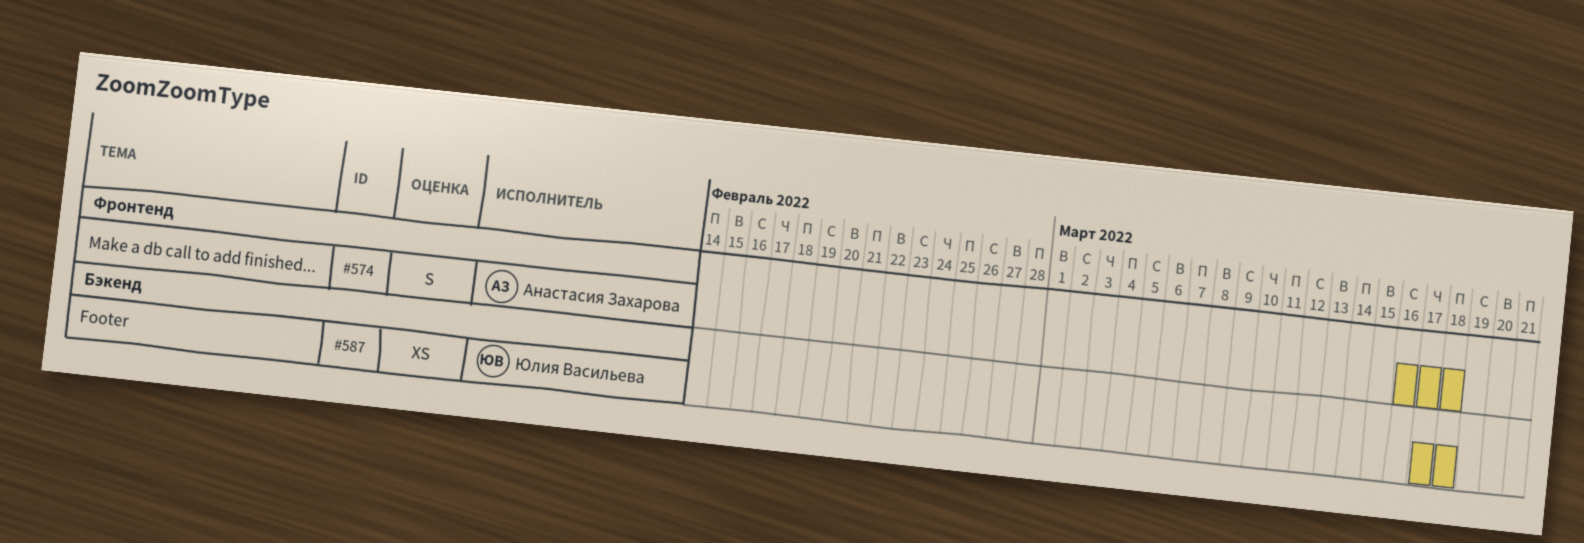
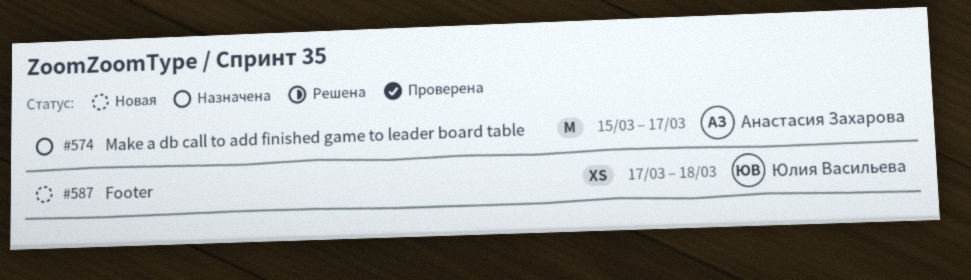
#574, estimate: S -> M
#574, start: Mar 16 -> Mar 15
#574, due: Mar 18 -> Mar 17

